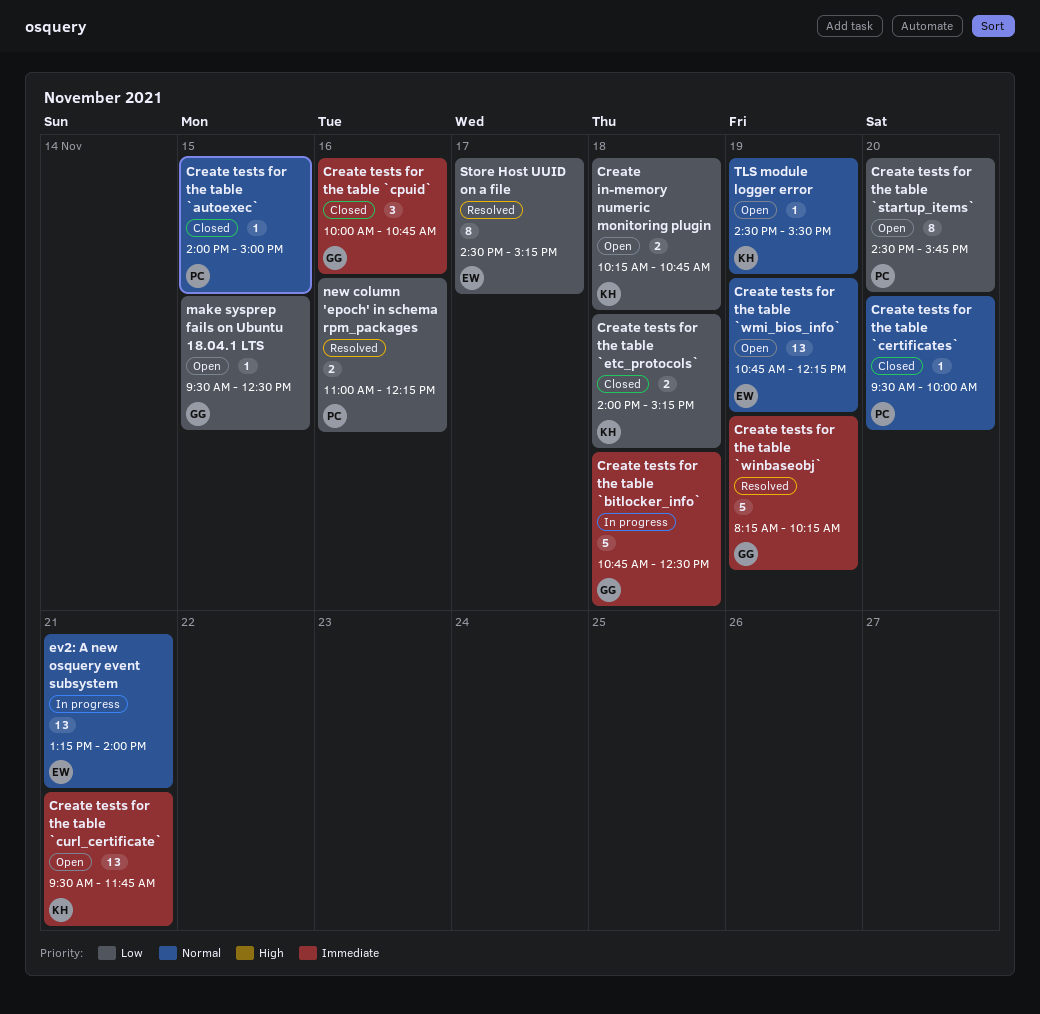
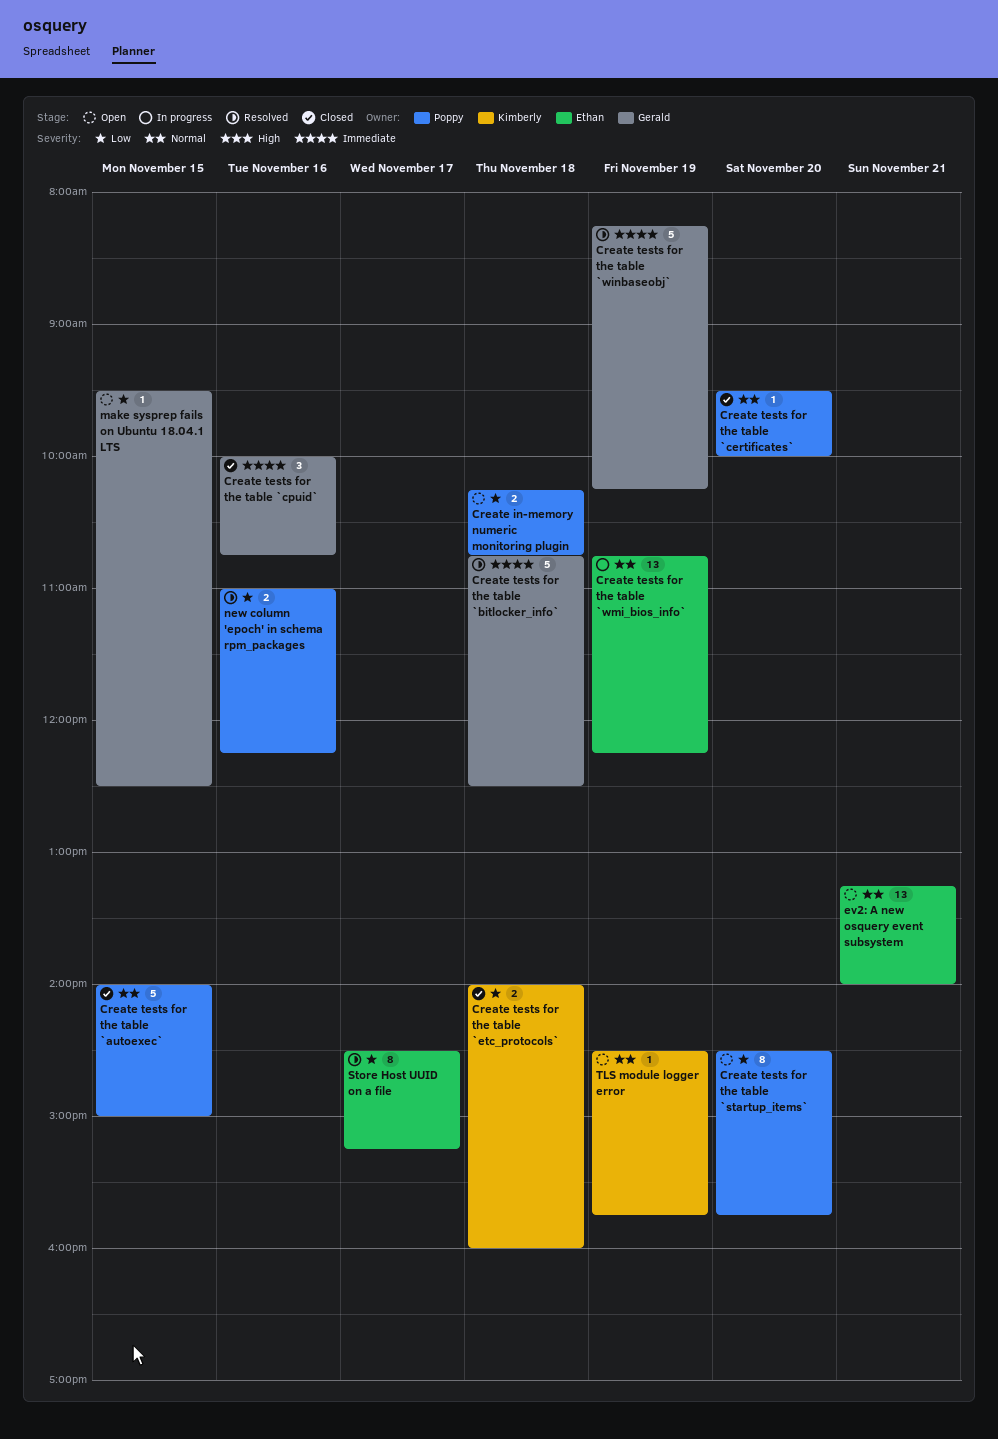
Create in-memory numeric monitoring plugin, owner: Kimberly -> Poppy
Create tests for the table `autoexec`, estimate: 1 -> 5
Create tests for the table `bitlocker_info`, status: In progress -> Resolved
Create tests for the table `curl_certificate`: present -> none
Create tests for the table `etc_protocols`, ends: 15:15 -> 16:00
Create tests for the table `wmi_bios_info`, status: Open -> In progress
ev2: A new osquery event subsystem, status: In progress -> Open
TLS module logger error, ends: 15:30 -> 15:45

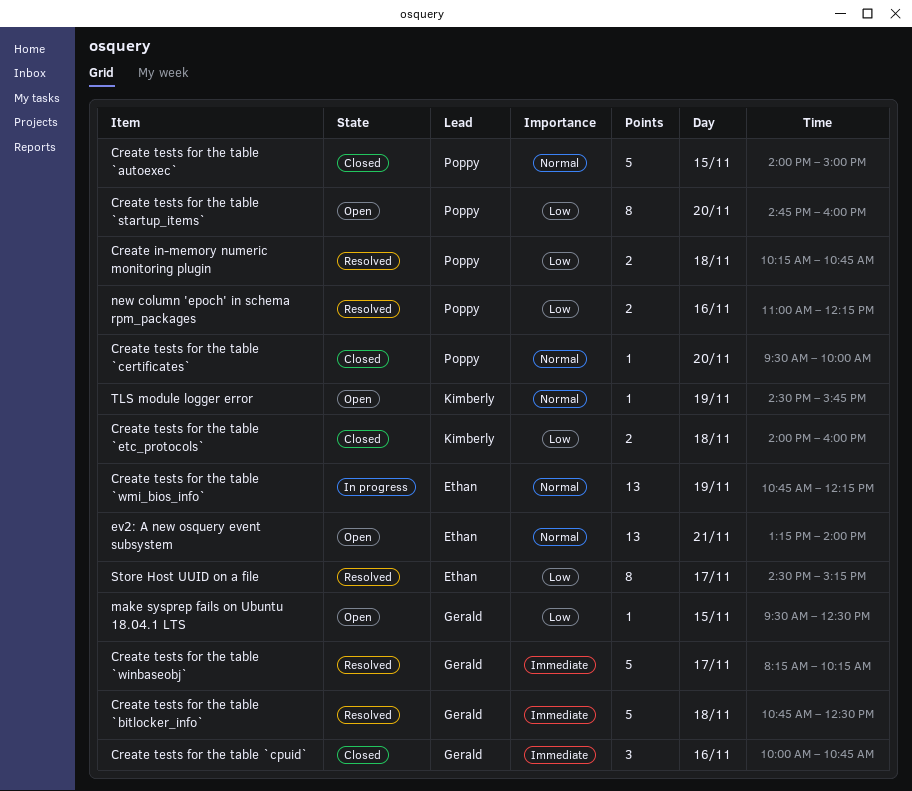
Create in-memory numeric monitoring plugin, status: Open -> Resolved
Create tests for the table `startup_items`, begins: 14:30 -> 14:45
Create tests for the table `startup_items`, ends: 15:45 -> 16:00
Create tests for the table `winbaseobj`, day: Nov 19 -> Nov 17

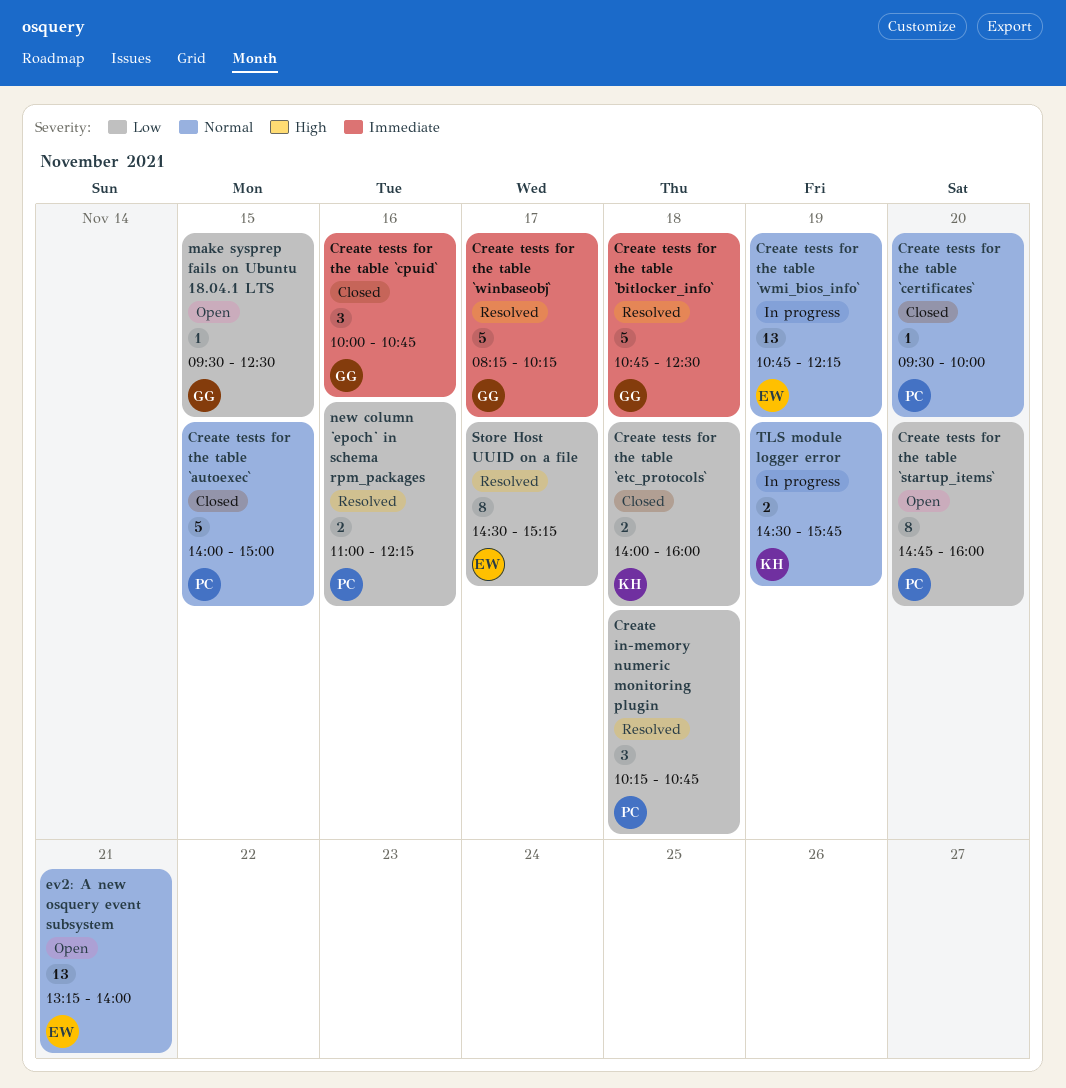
Create in-memory numeric monitoring plugin, estimate: 2 -> 3
TLS module logger error, status: Open -> In progress
TLS module logger error, estimate: 1 -> 2

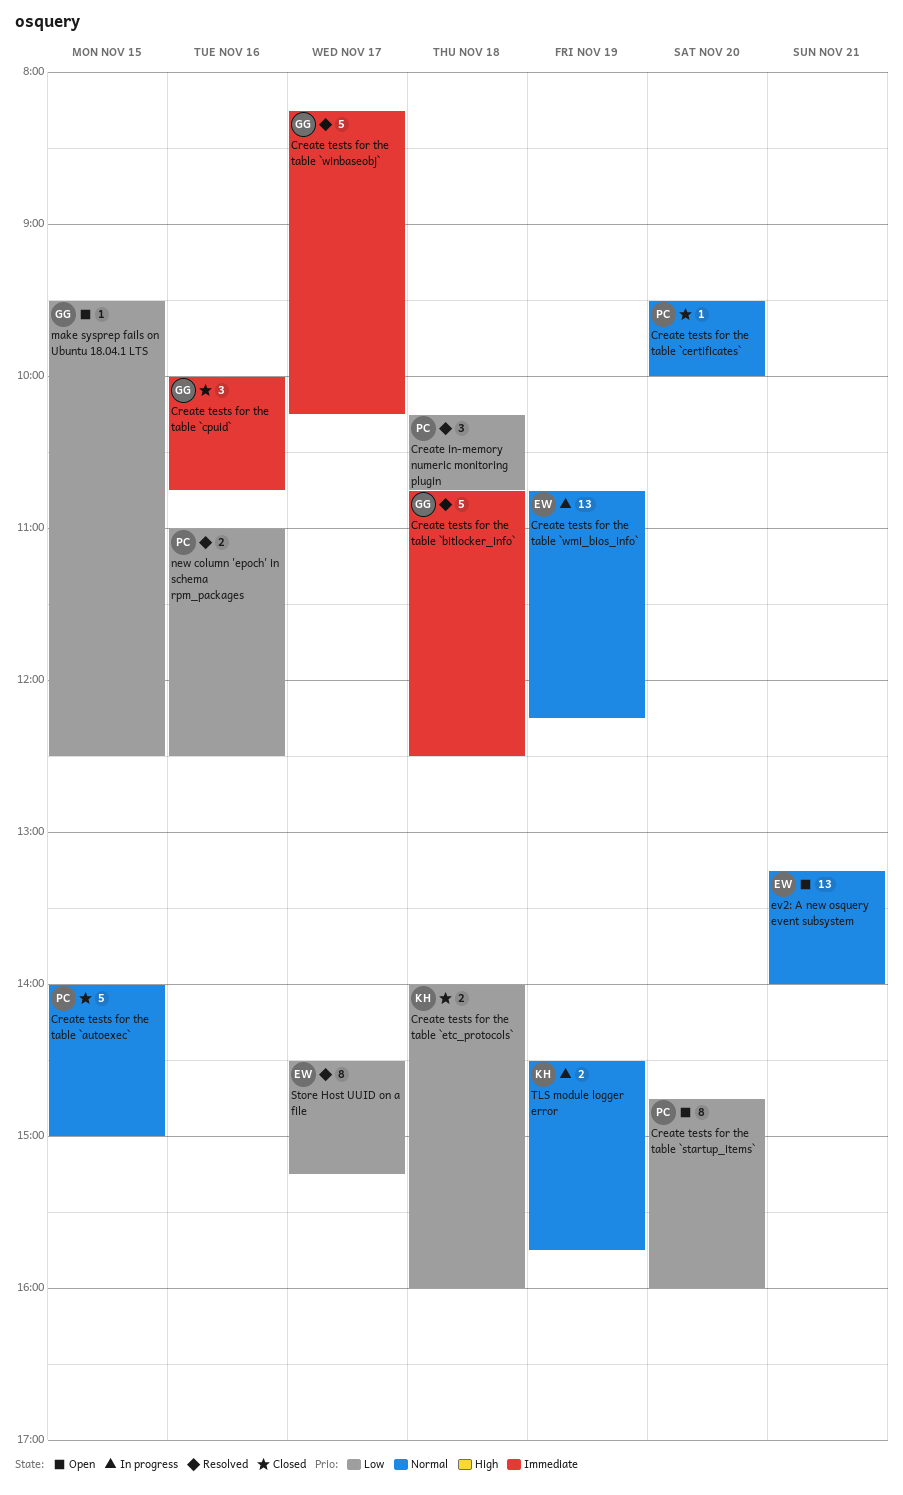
new column 'epoch' in schema rpm_packages, ends: 12:15 -> 12:30

